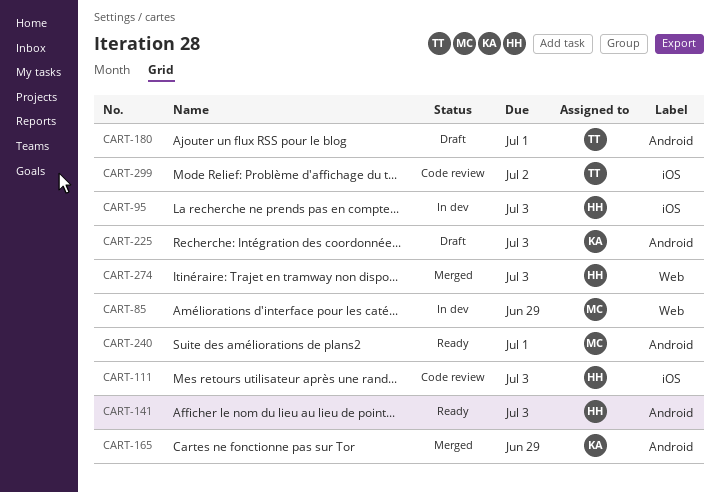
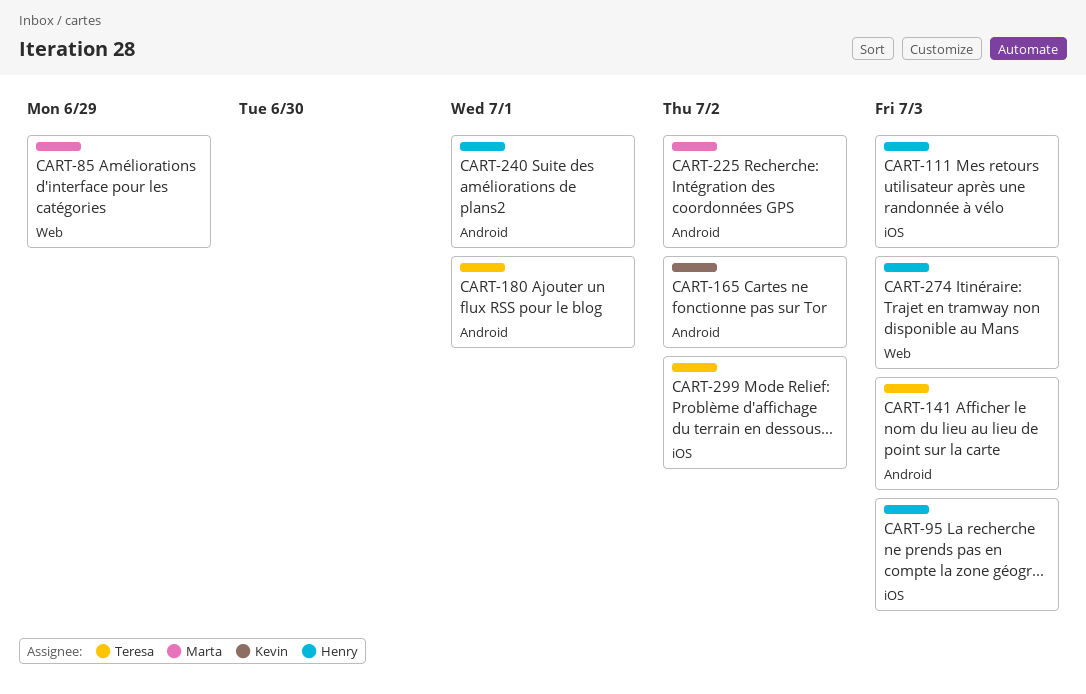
CART-141, owner: Henry -> Teresa
CART-165, due: Jun 29 -> Jul 2
CART-225, owner: Kevin -> Marta
CART-225, due: Jul 3 -> Jul 2
CART-240, owner: Marta -> Henry

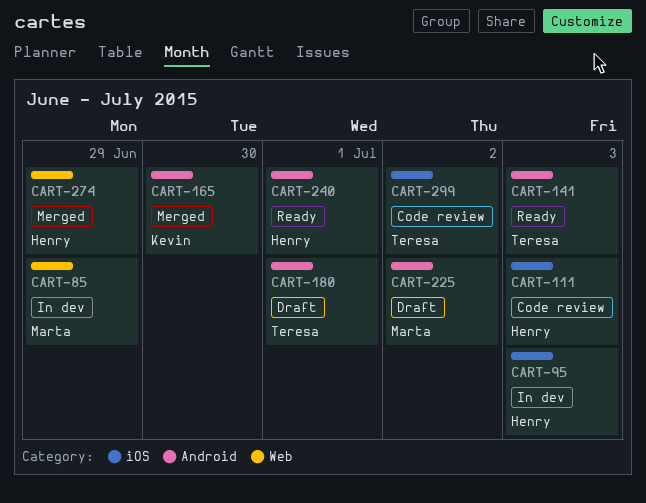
CART-165, due: Jul 2 -> Jun 30
CART-274, due: Jul 3 -> Jun 29

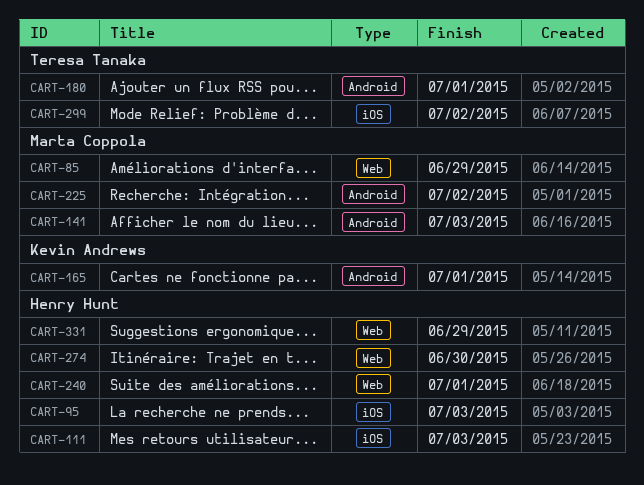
CART-141, owner: Teresa Tanaka -> Marta Coppola
CART-165, due: Jun 30 -> Jul 1
CART-240, label: Android -> Web
CART-274, due: Jun 29 -> Jun 30
CART-331: none -> present

